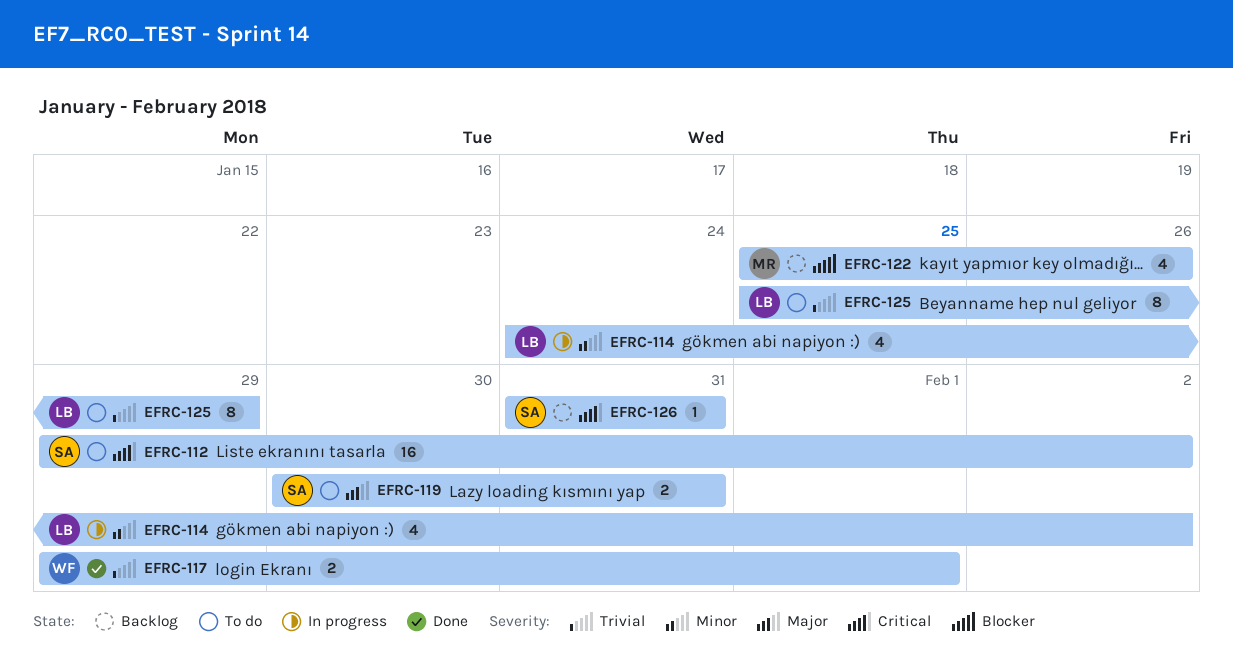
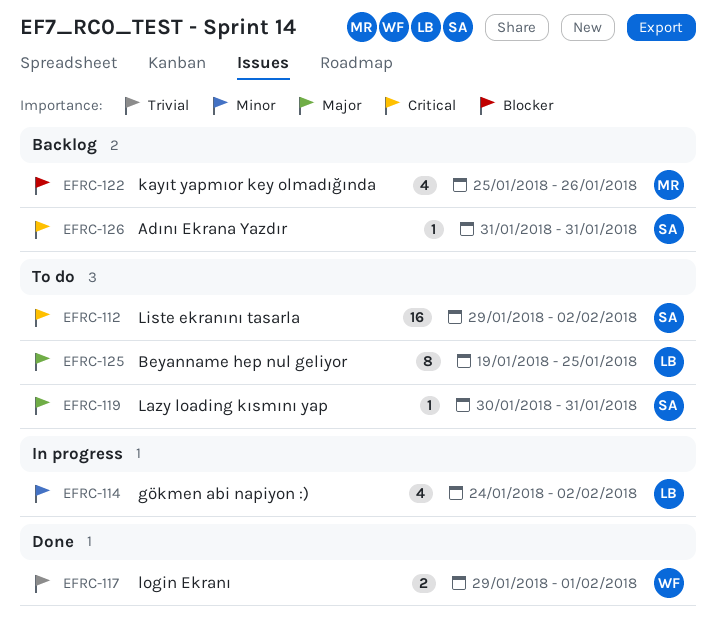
EFRC-119, estimate: 2 -> 1
EFRC-125, priority: Trivial -> Major
EFRC-125, start: Jan 25 -> Jan 19
EFRC-125, due: Jan 29 -> Jan 25

